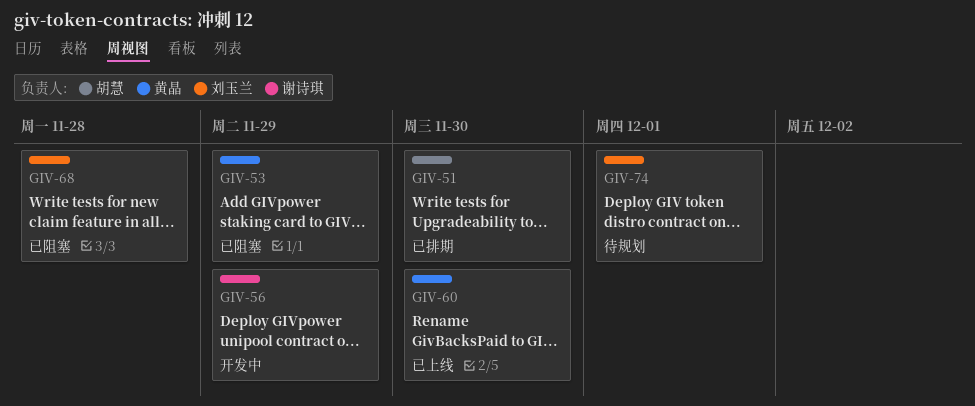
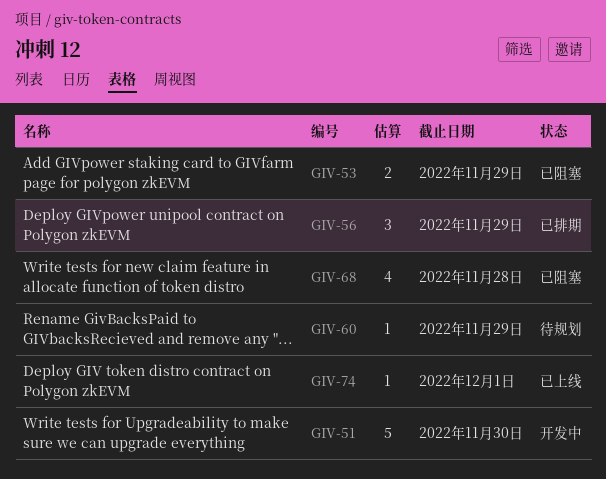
GIV-51, status: 已排期 -> 开发中
GIV-56, status: 开发中 -> 已排期
GIV-60, status: 已上线 -> 待规划
GIV-60, due: Nov 30 -> Nov 29
GIV-74, status: 待规划 -> 已上线

